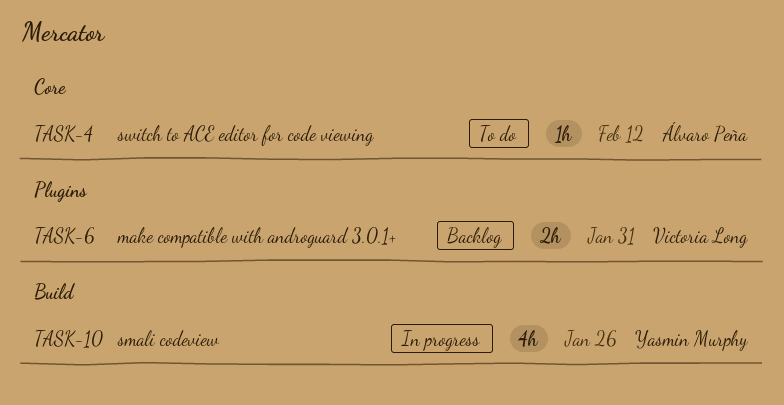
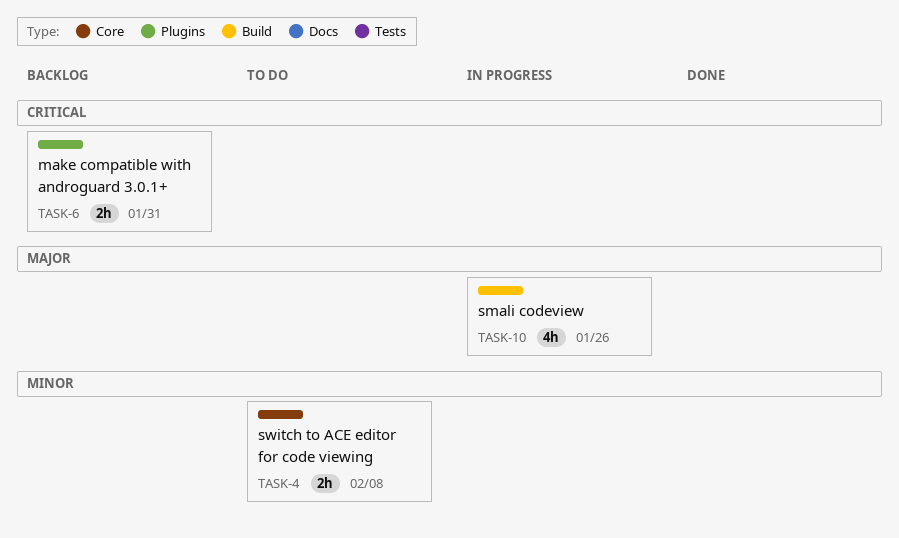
TASK-4, estimate: 1h -> 2h
TASK-4, due: Feb 12 -> Feb 8

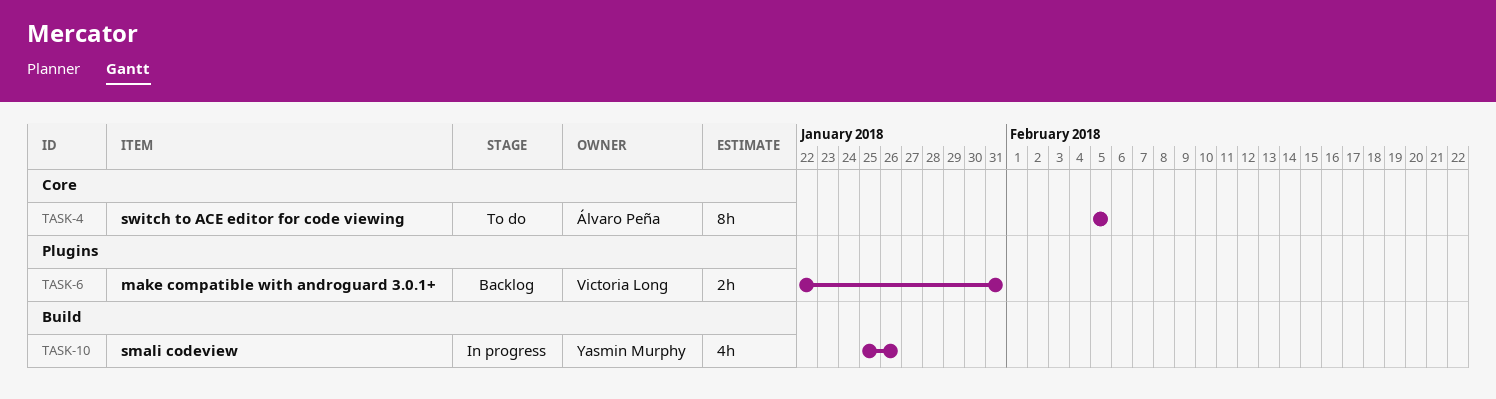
TASK-4, estimate: 2h -> 8h
TASK-4, due: Feb 8 -> Feb 5

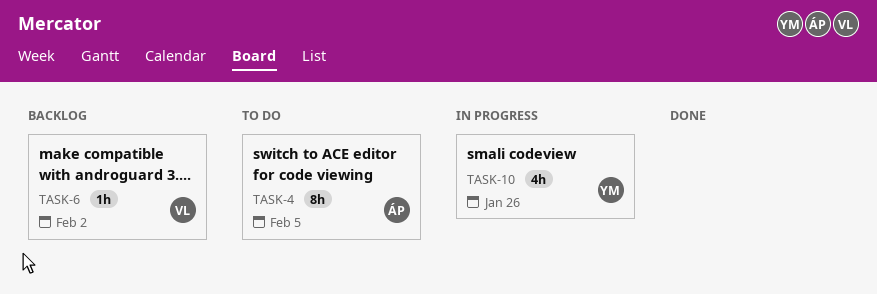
TASK-6, estimate: 2h -> 1h
TASK-6, due: Jan 31 -> Feb 2

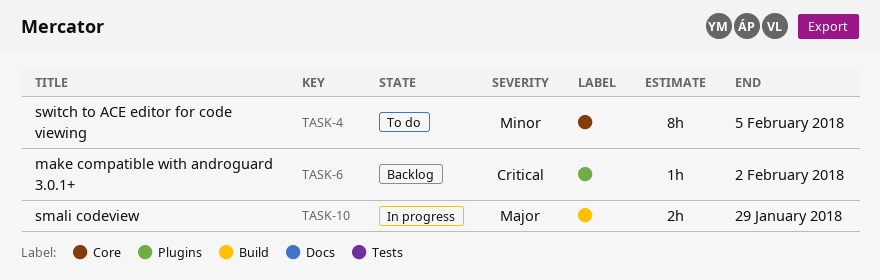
TASK-10, estimate: 4h -> 2h
TASK-10, due: Jan 26 -> Jan 29

